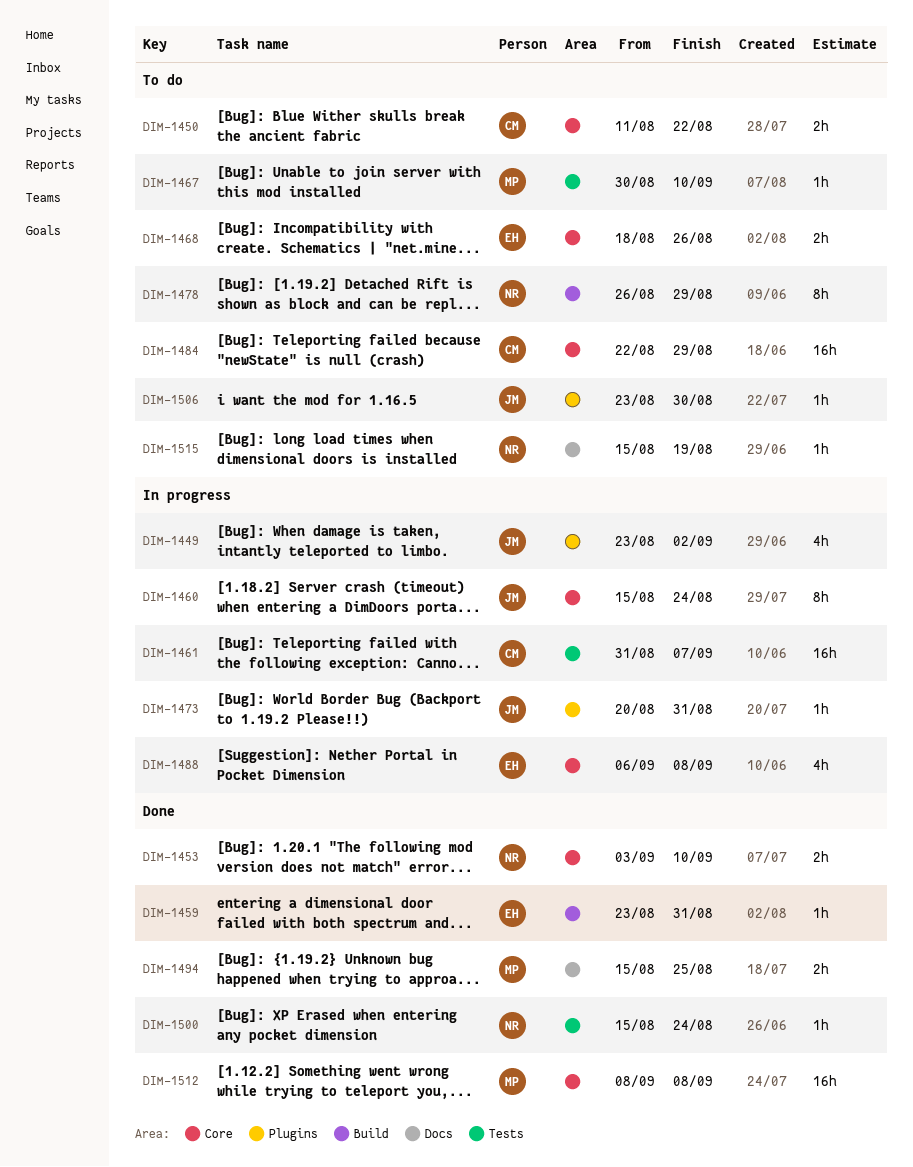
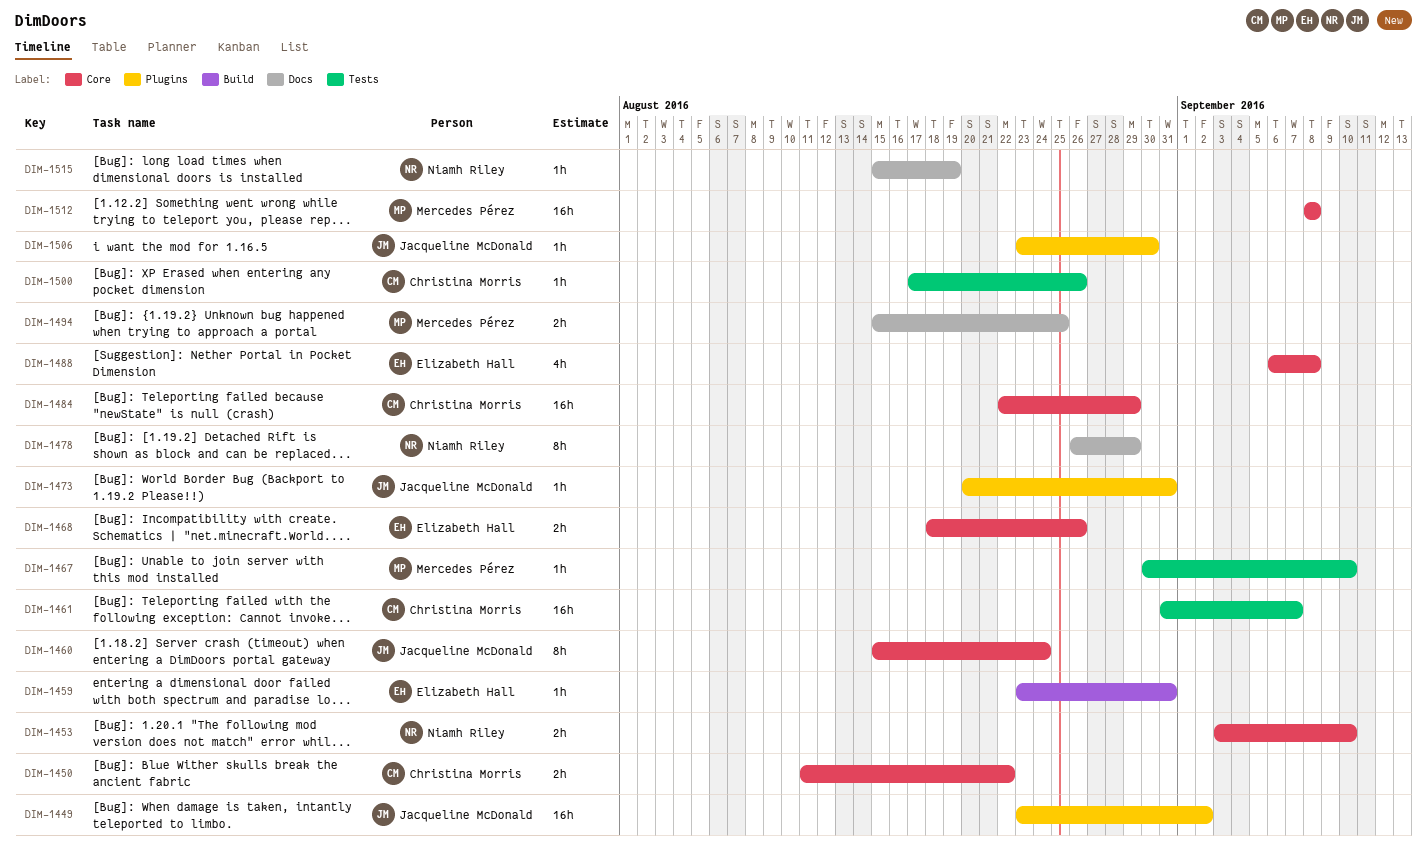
DIM-1449, estimate: 4h -> 16h
DIM-1478, label: Build -> Docs
DIM-1500, owner: Niamh Riley -> Christina Morris
DIM-1500, start: Aug 15 -> Aug 17
DIM-1500, due: Aug 24 -> Aug 26

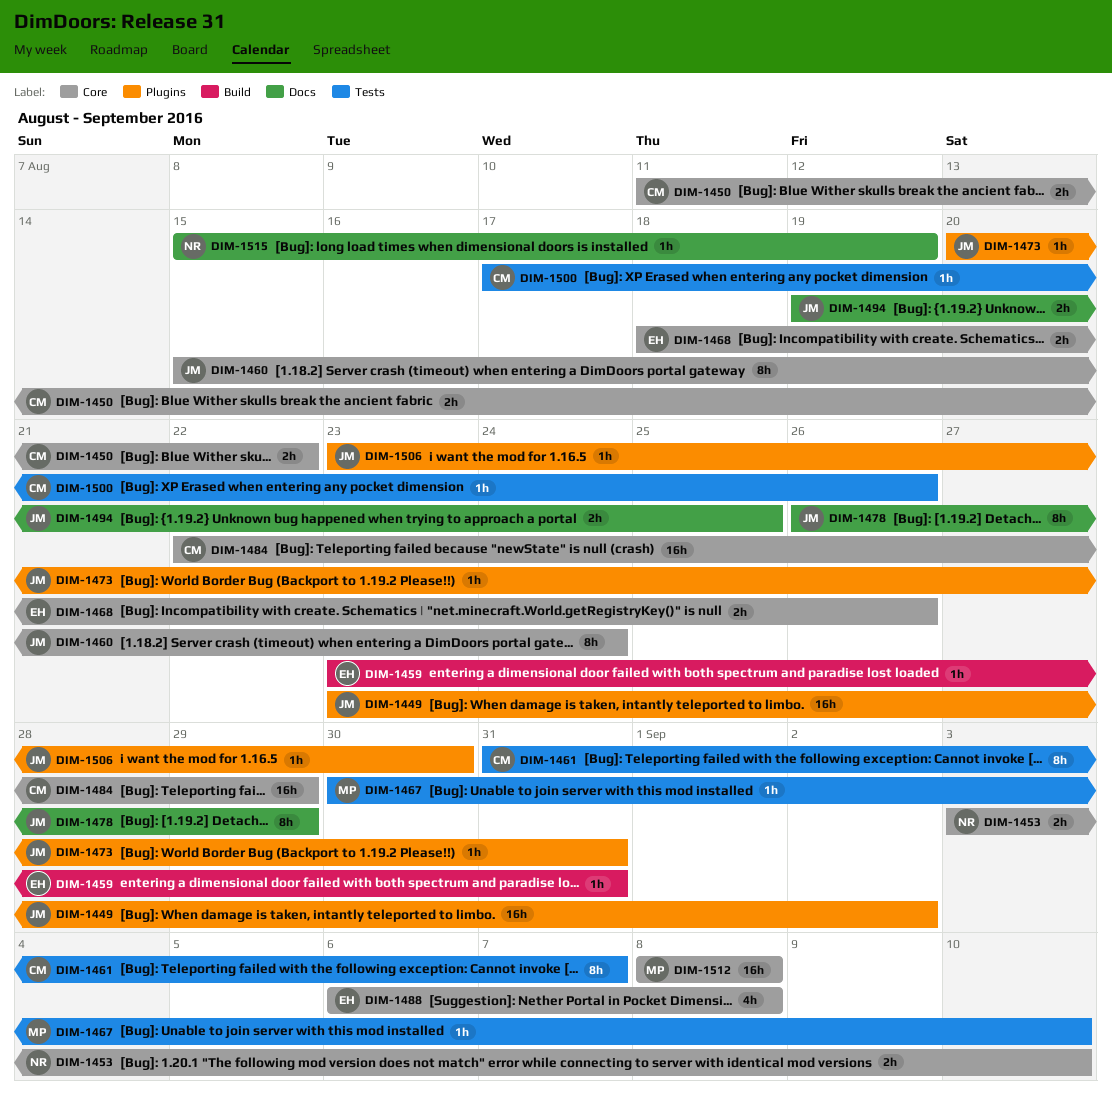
DIM-1461, estimate: 16h -> 8h
DIM-1478, owner: Niamh Riley -> Jacqueline McDonald
DIM-1494, owner: Mercedes Pérez -> Jacqueline McDonald
DIM-1494, start: Aug 15 -> Aug 19

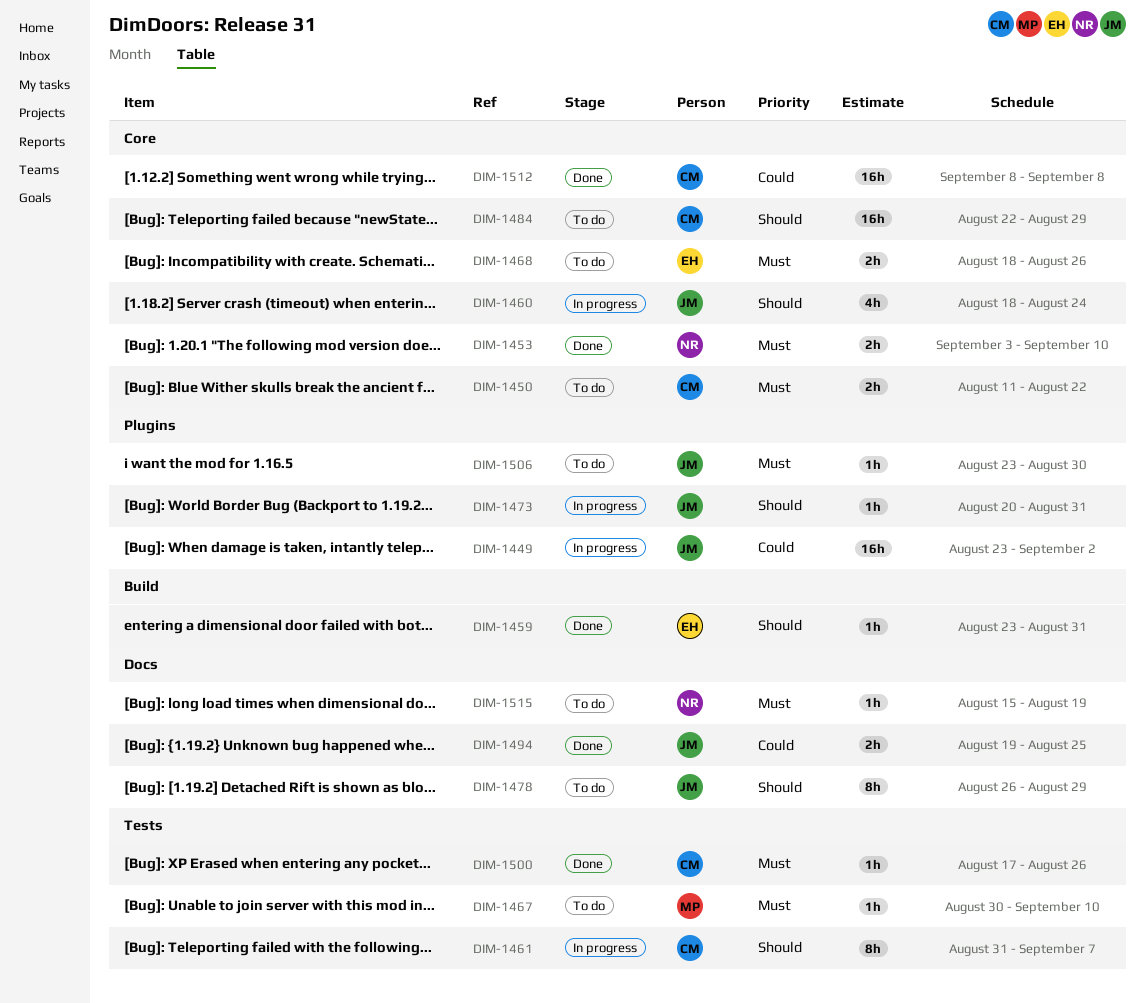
DIM-1460, estimate: 8h -> 4h
DIM-1460, start: Aug 15 -> Aug 18
DIM-1488: present -> none
DIM-1512, owner: MP -> CM

